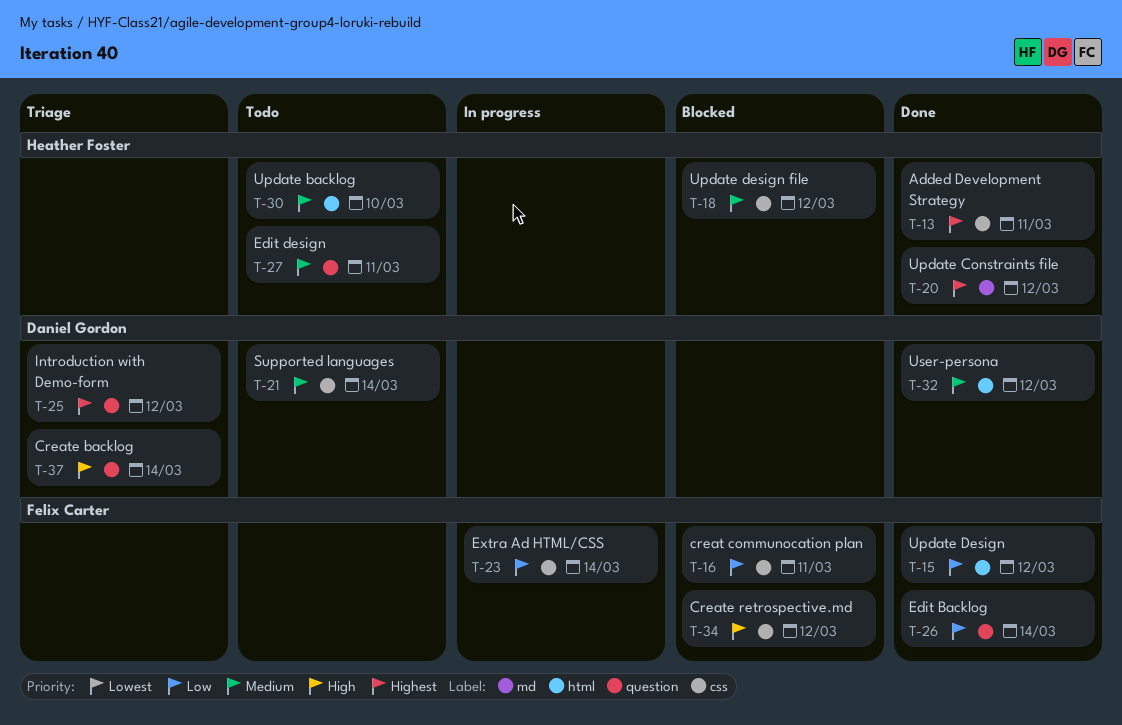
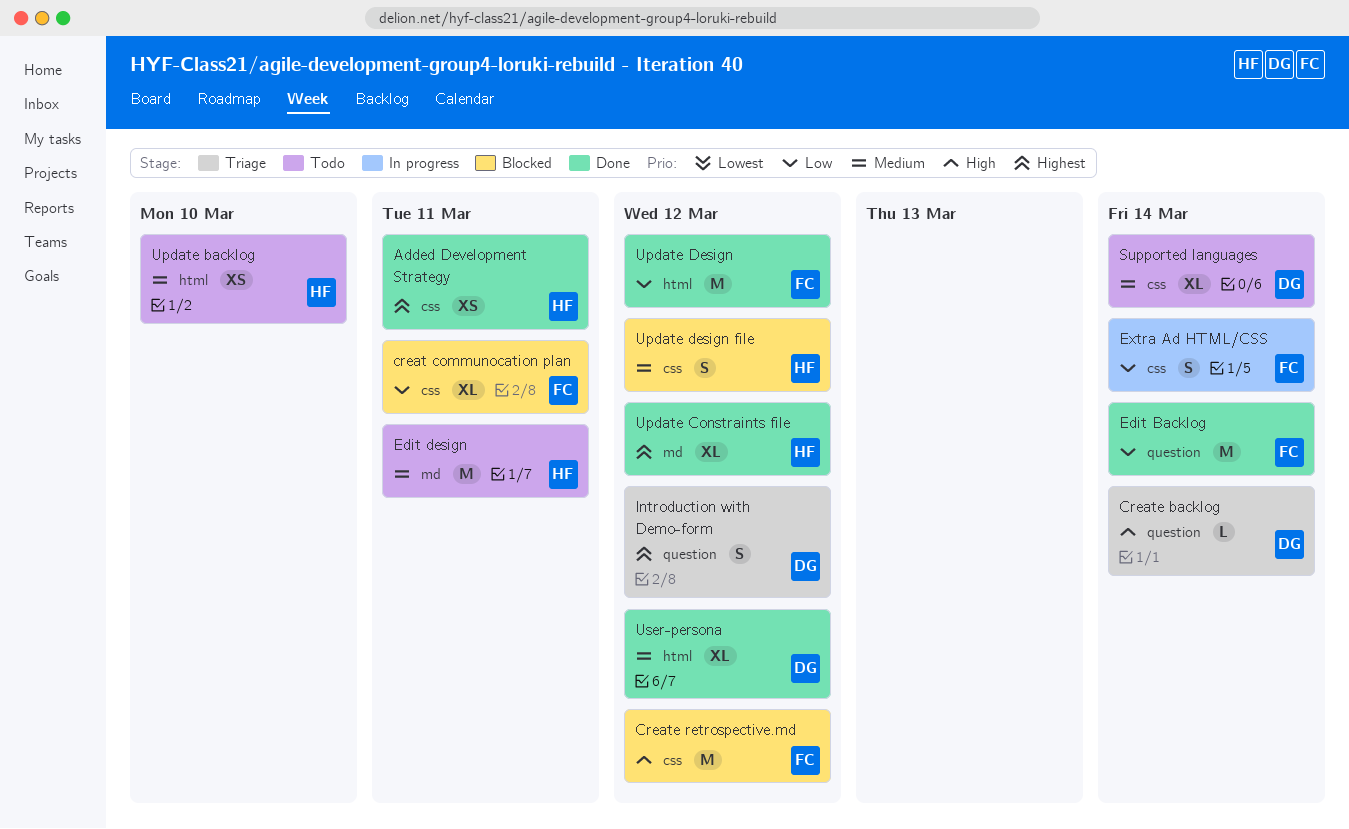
Edit design, label: question -> md

